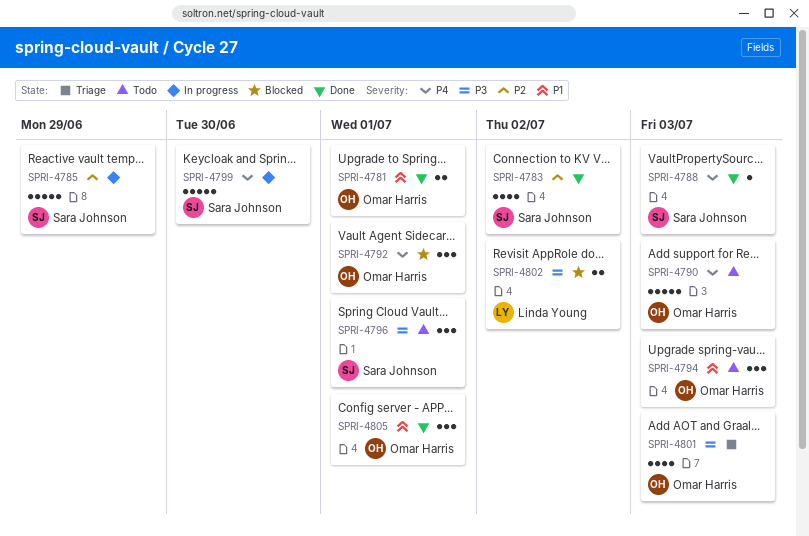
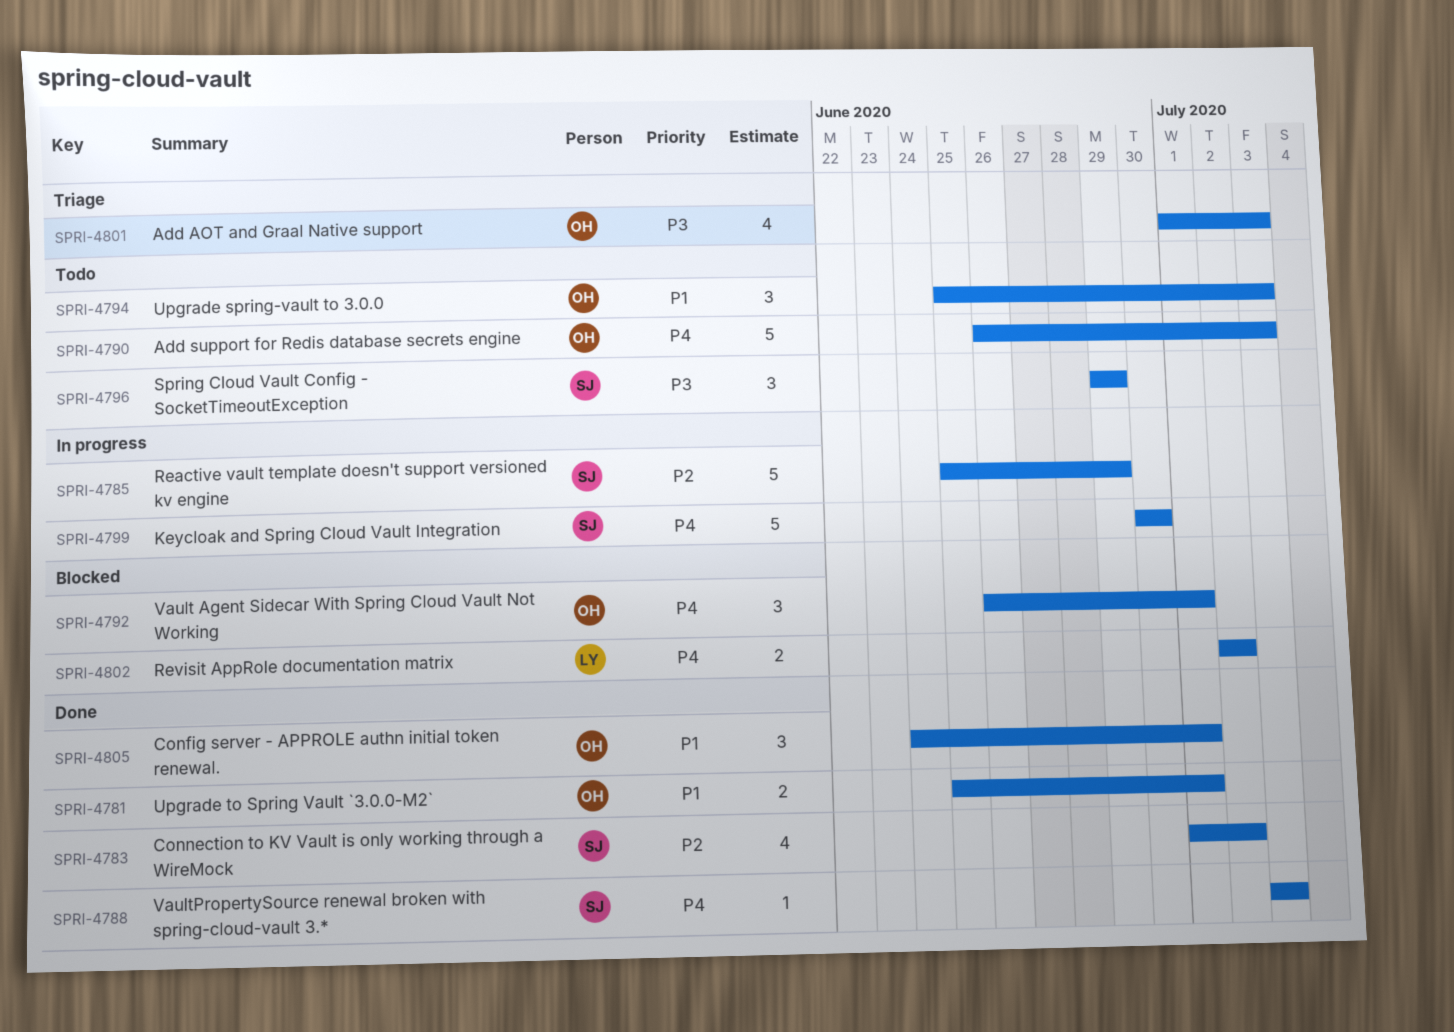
SPRI-4796, due: Jul 1 -> Jun 29
SPRI-4802, priority: P3 -> P4

